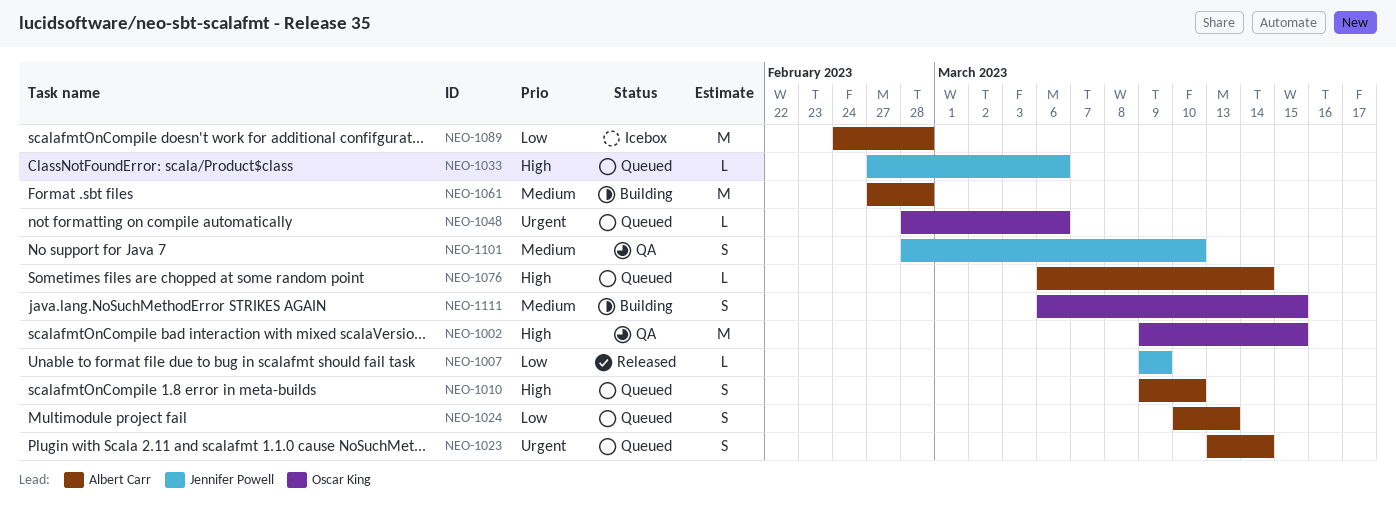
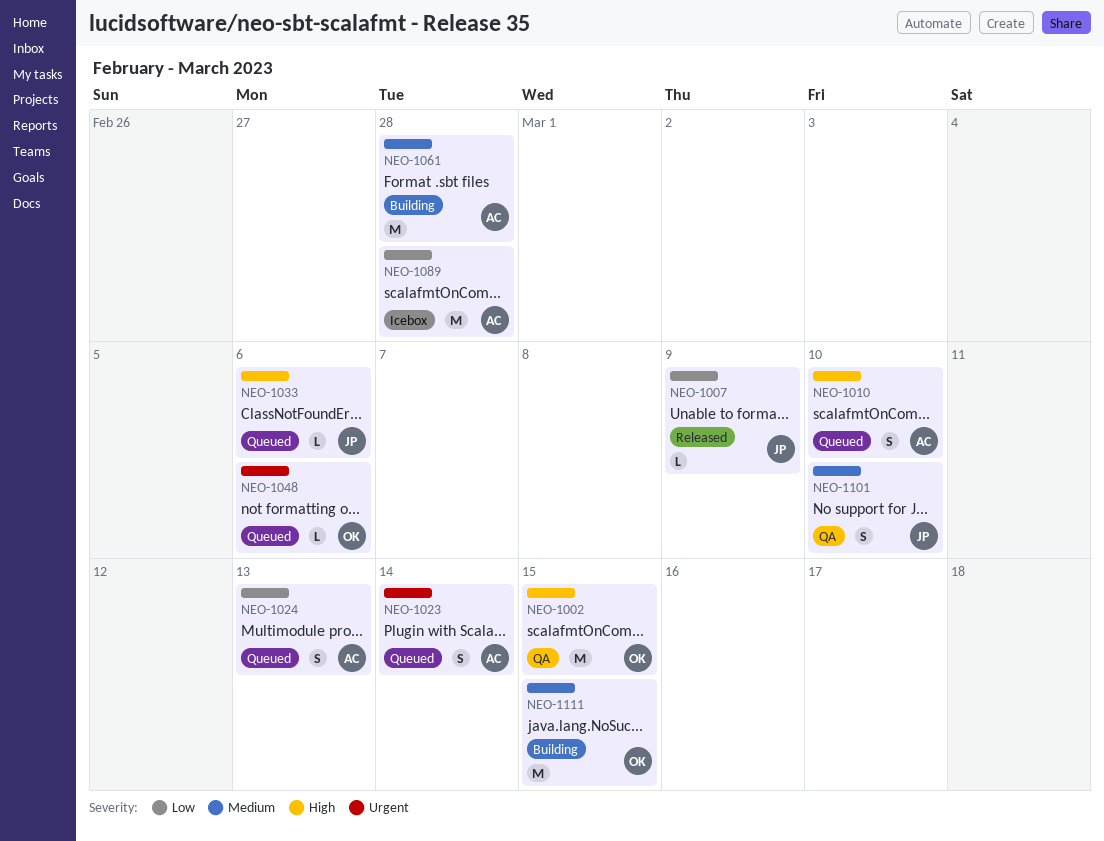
NEO-1076: present -> none
NEO-1111, estimate: S -> M

